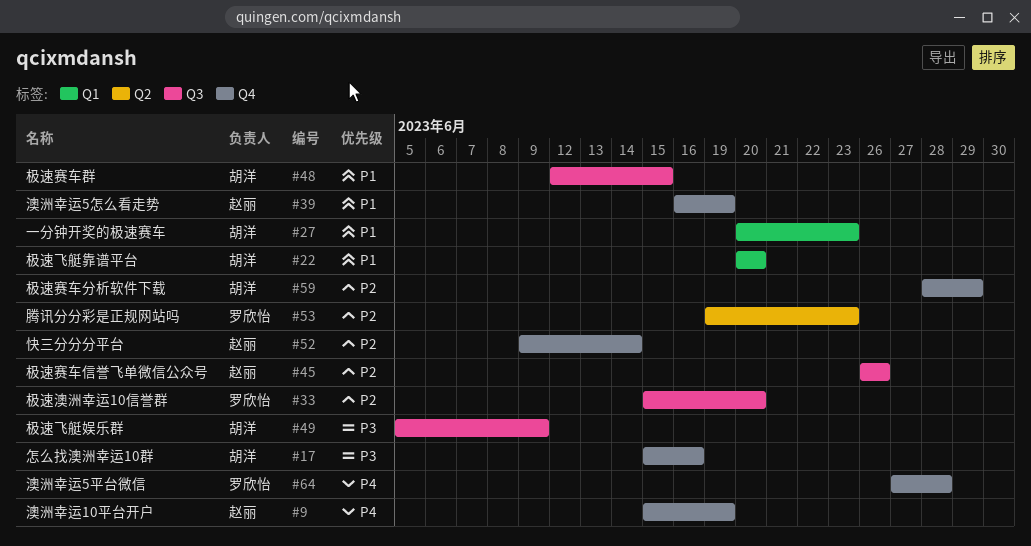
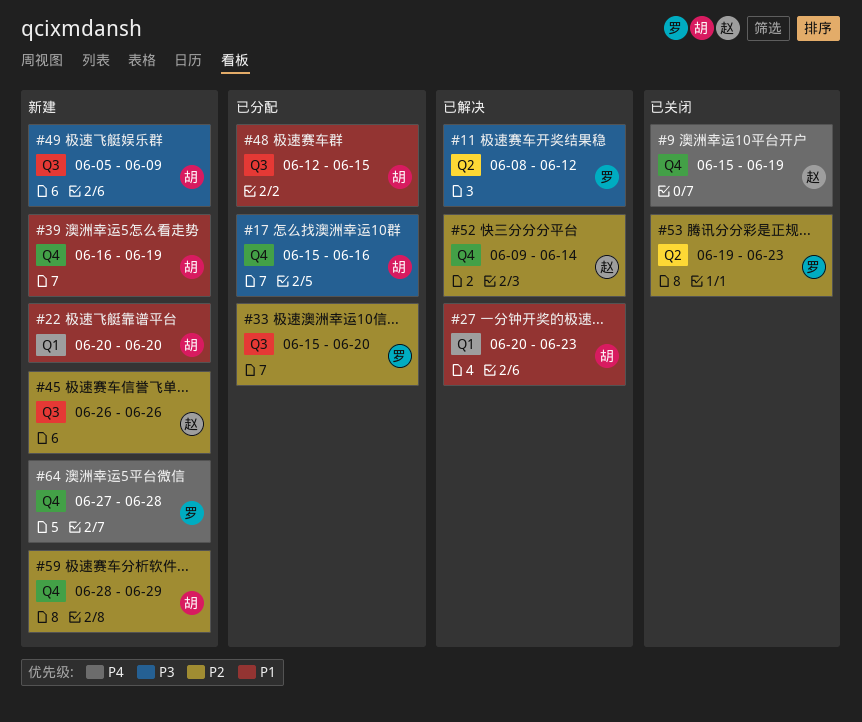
#11: none -> present
#39, owner: 赵丽 -> 胡洋

